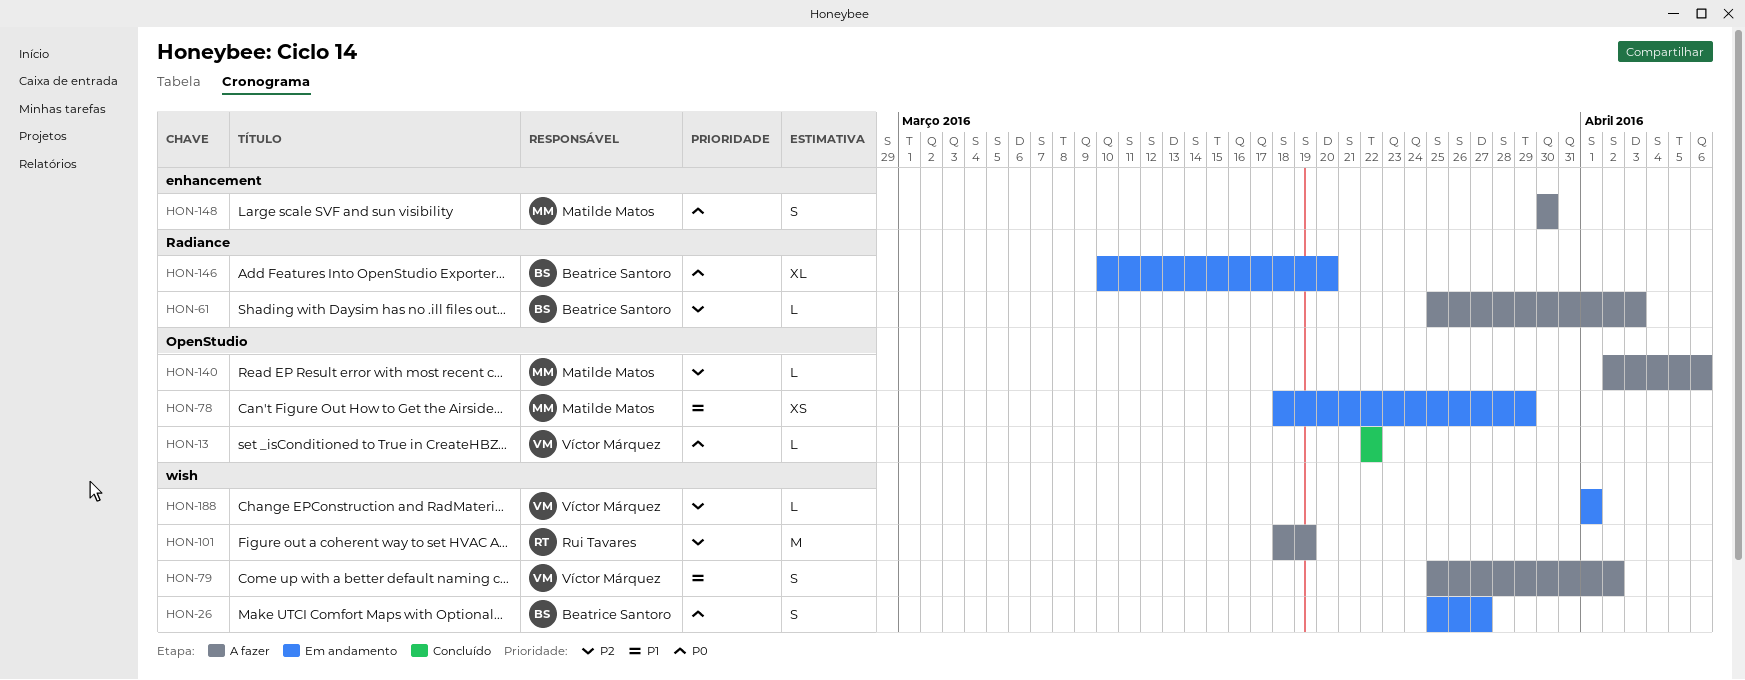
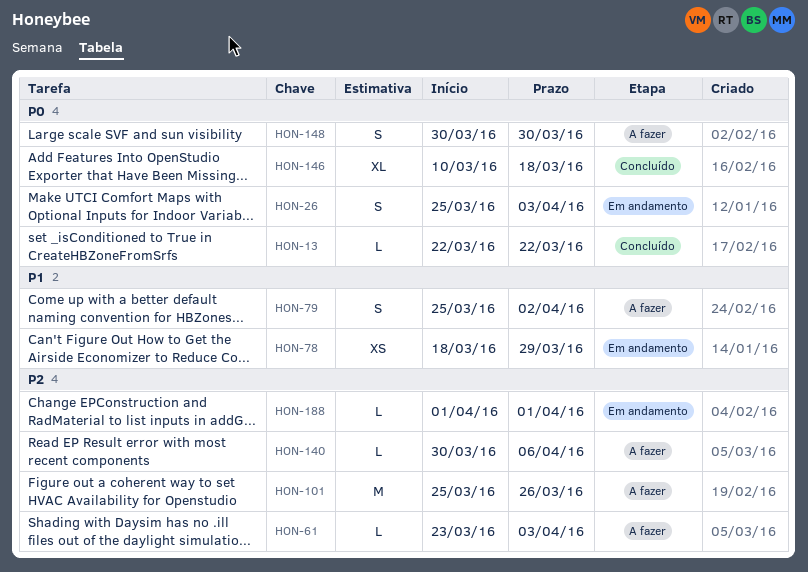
HON-26, due: Mar 27 -> Apr 3
HON-61, start: Mar 25 -> Mar 23
HON-101, start: Mar 18 -> Mar 25
HON-101, due: Mar 19 -> Mar 26
HON-140, start: Apr 2 -> Mar 30
HON-146, status: Em andamento -> Concluído
HON-146, due: Mar 20 -> Mar 18

